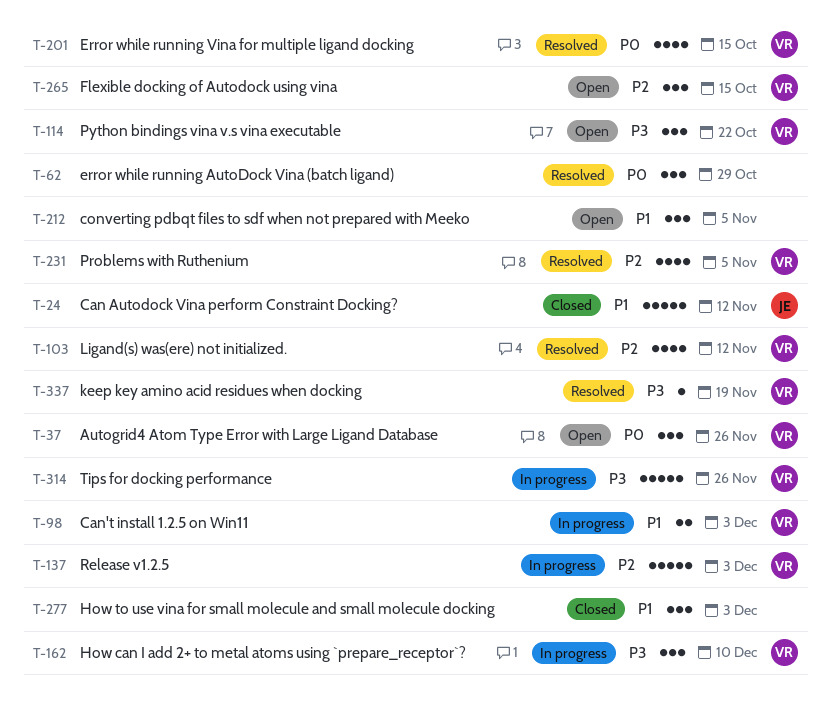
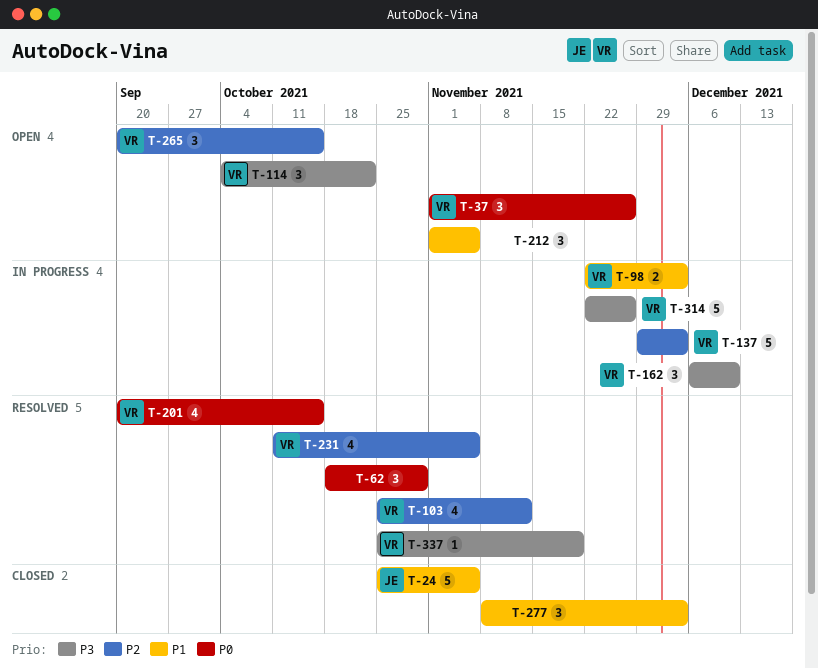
T-24, due: Nov 12 -> Nov 5

